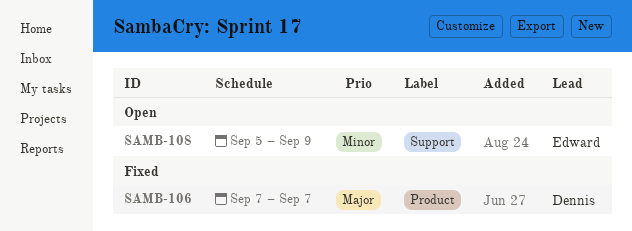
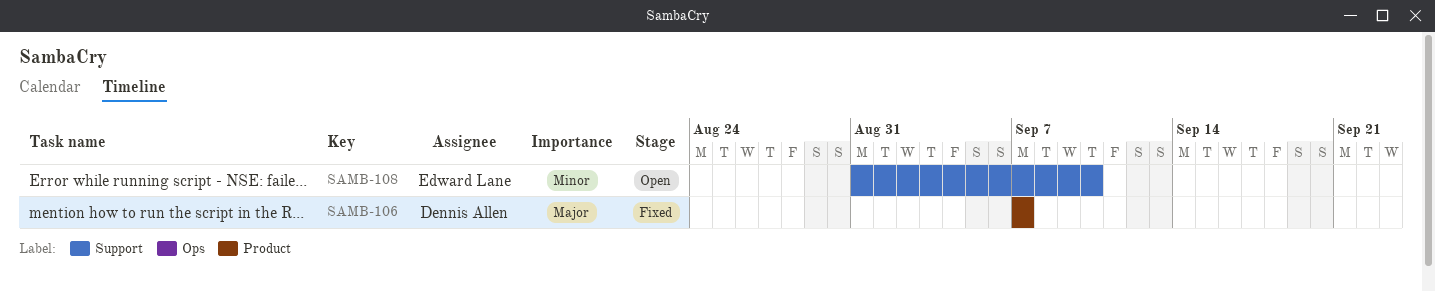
SAMB-108, start: Sep 5 -> Aug 31
SAMB-108, due: Sep 9 -> Sep 10

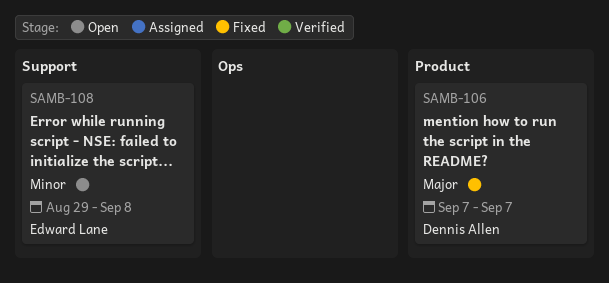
SAMB-108, start: Aug 31 -> Aug 29
SAMB-108, due: Sep 10 -> Sep 8

